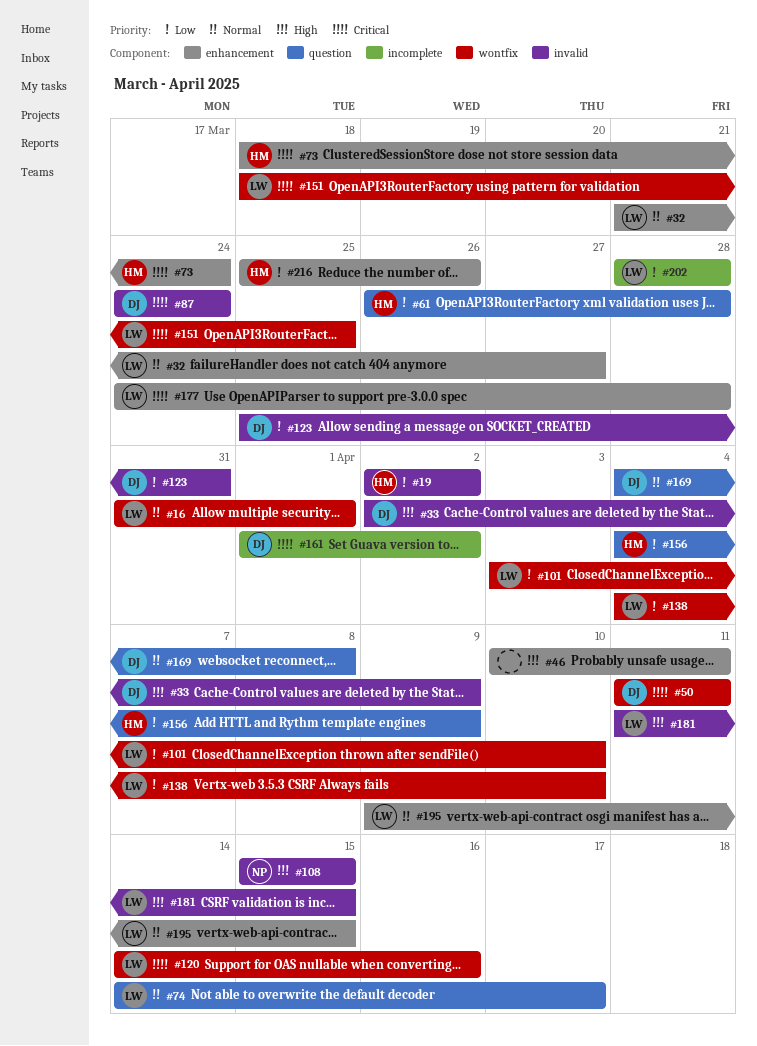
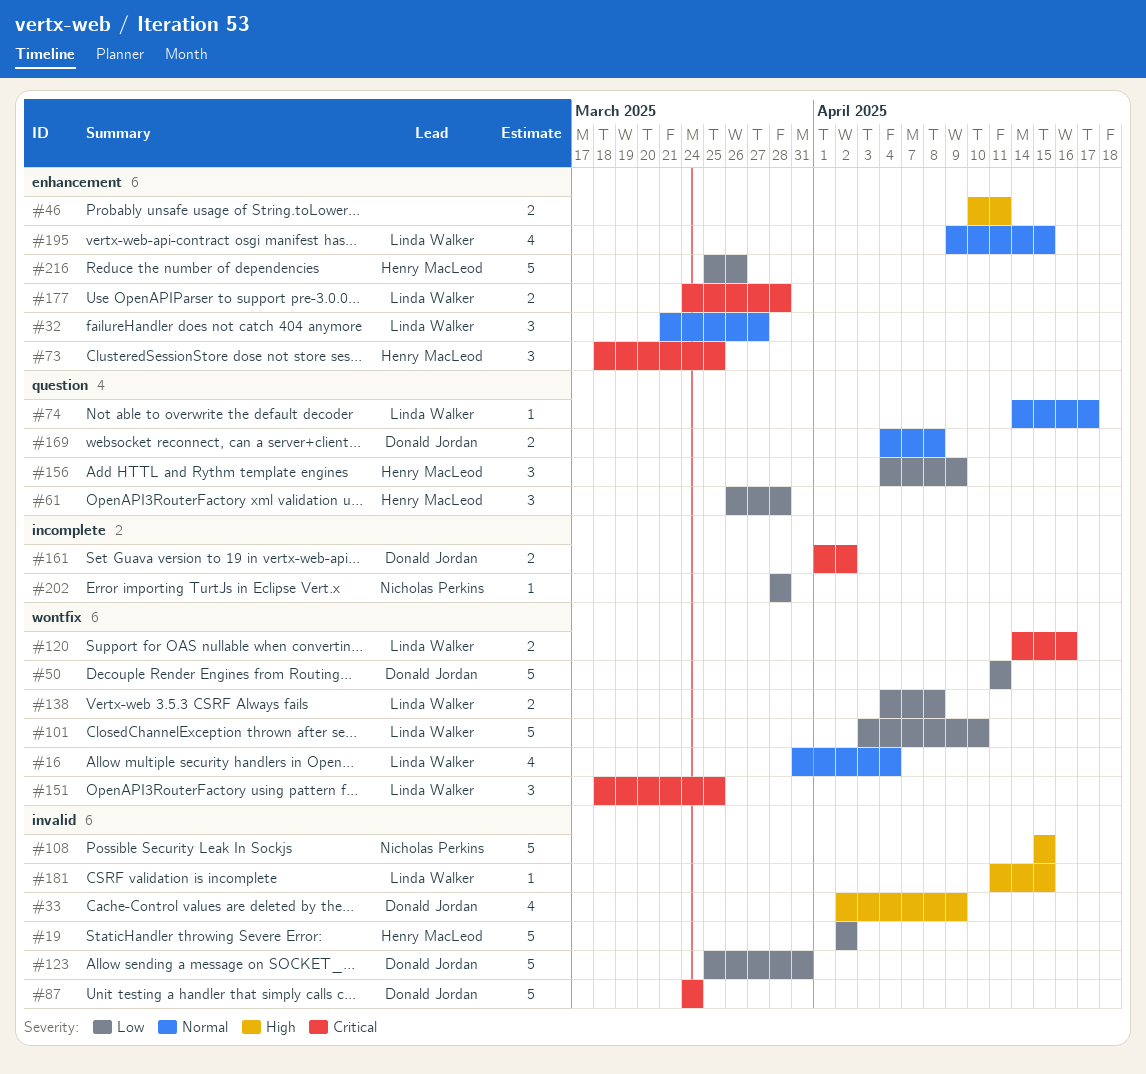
#16, due: Apr 1 -> Apr 4
#50, priority: Critical -> Low
#73, due: Mar 24 -> Mar 25
#138, due: Apr 10 -> Apr 8
#202, owner: Linda Walker -> Nicholas Perkins

